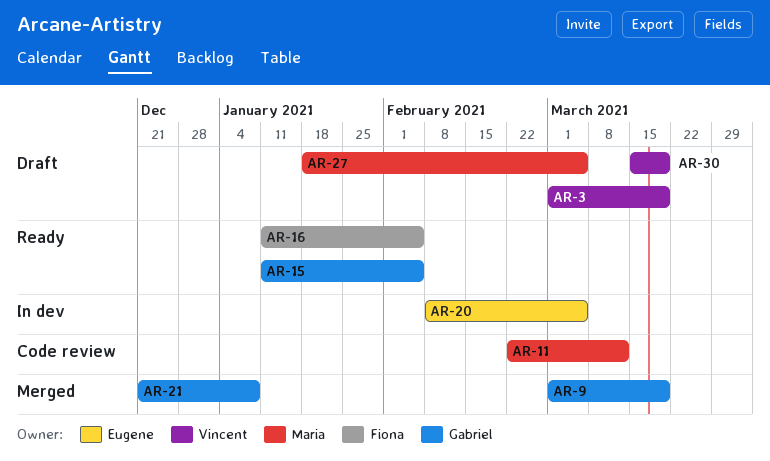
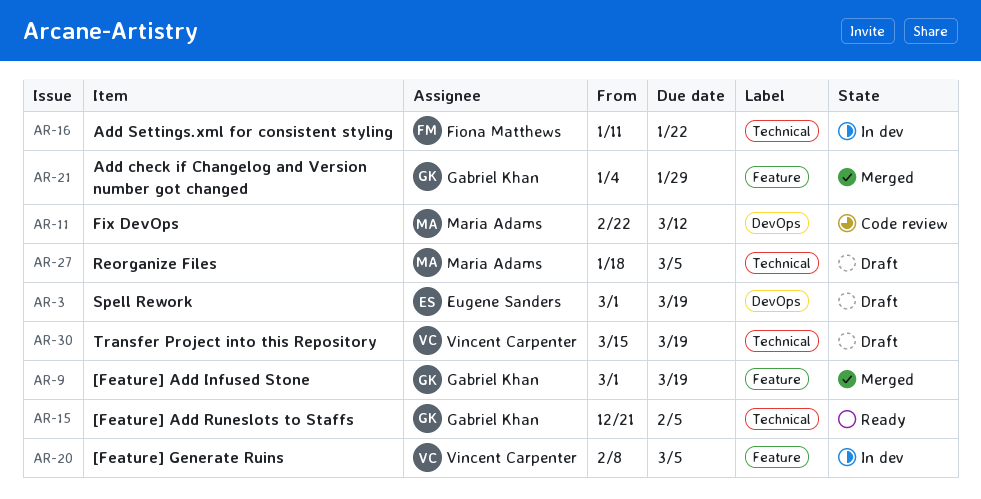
AR-3, owner: Vincent Carpenter -> Eugene Sanders
AR-15, start: Jan 11 -> Dec 21
AR-16, status: Ready -> In dev
AR-16, due: Feb 5 -> Jan 22
AR-20, owner: Eugene Sanders -> Vincent Carpenter
AR-21, start: Dec 21 -> Jan 4
AR-21, due: Jan 8 -> Jan 29

